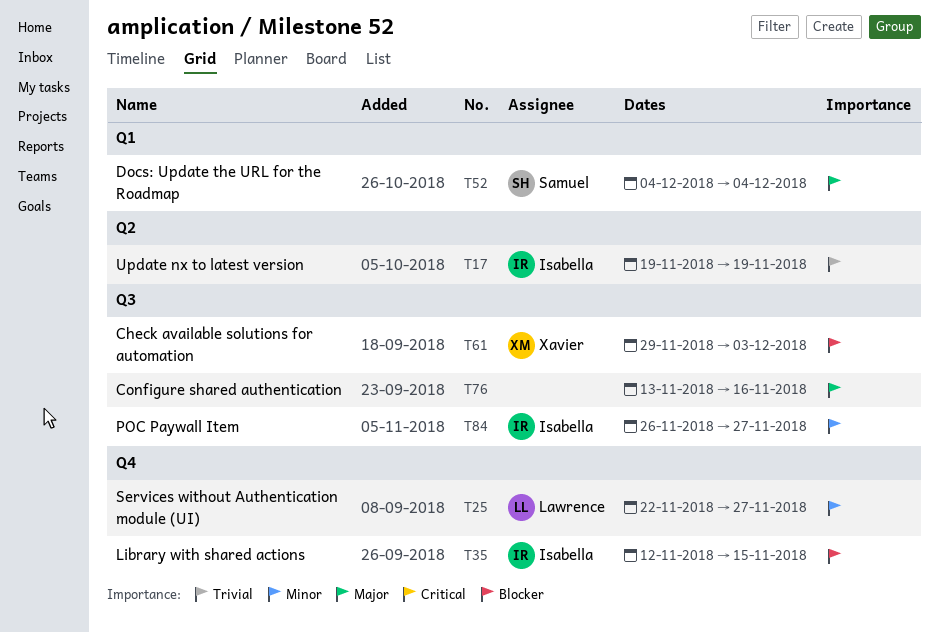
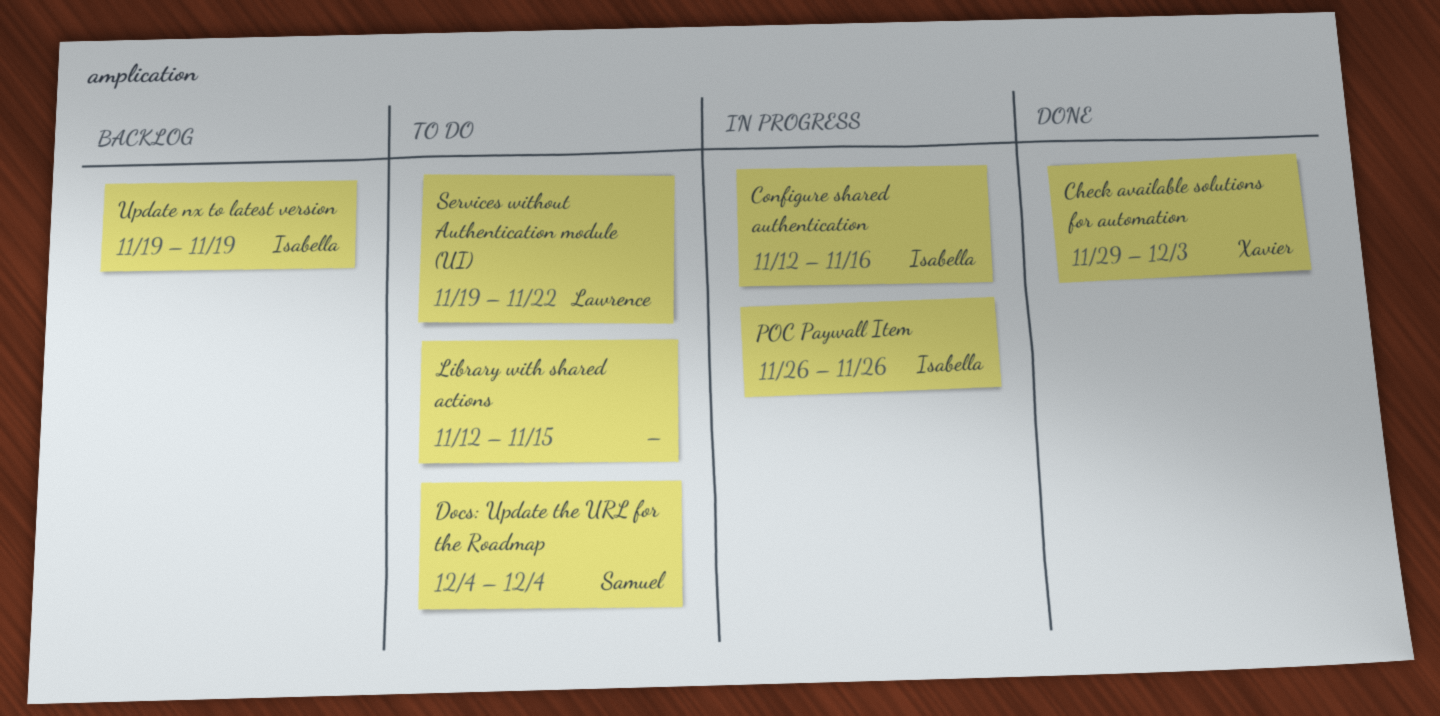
Configure shared authentication, owner: none -> Isabella
Configure shared authentication, start: Nov 13 -> Nov 12
Library with shared actions, owner: Isabella -> none
POC Paywall Item, due: Nov 27 -> Nov 26
Services without Authentication module (UI), start: Nov 22 -> Nov 19
Services without Authentication module (UI), due: Nov 27 -> Nov 22

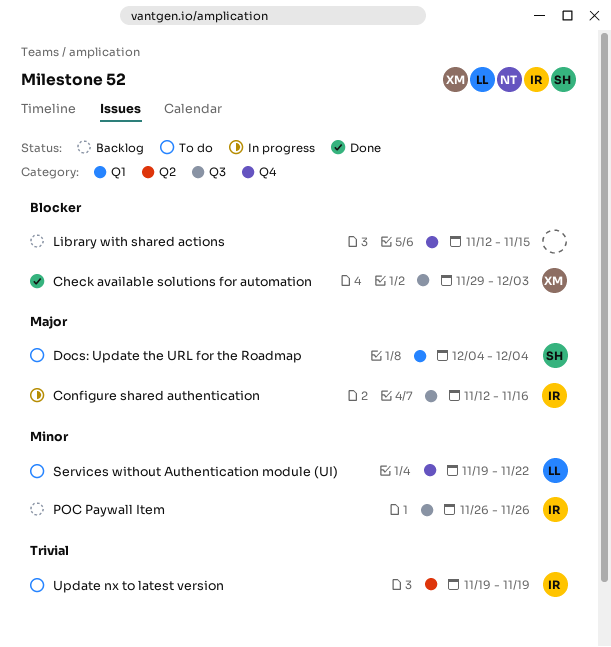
Library with shared actions, status: To do -> Backlog
POC Paywall Item, status: In progress -> Backlog
Update nx to latest version, status: Backlog -> To do

